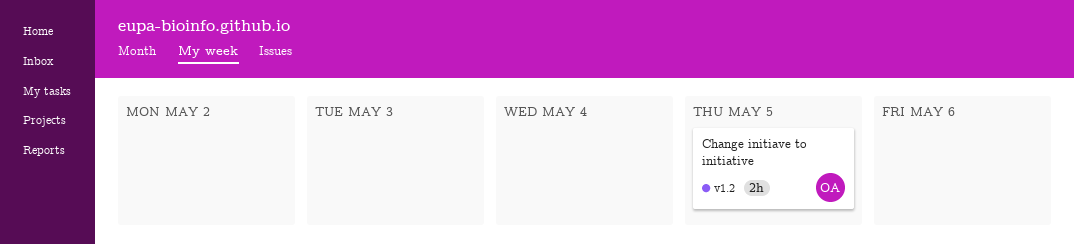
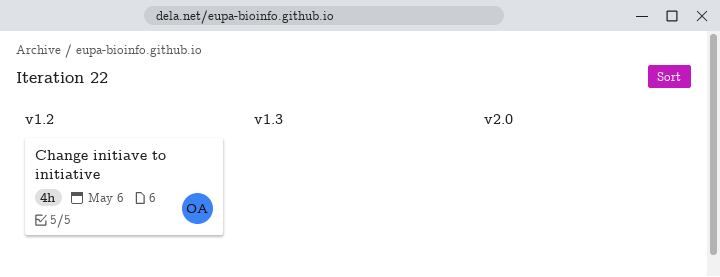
Change initiave to initiative, estimate: 2h -> 4h
Change initiave to initiative, due: May 5 -> May 6

